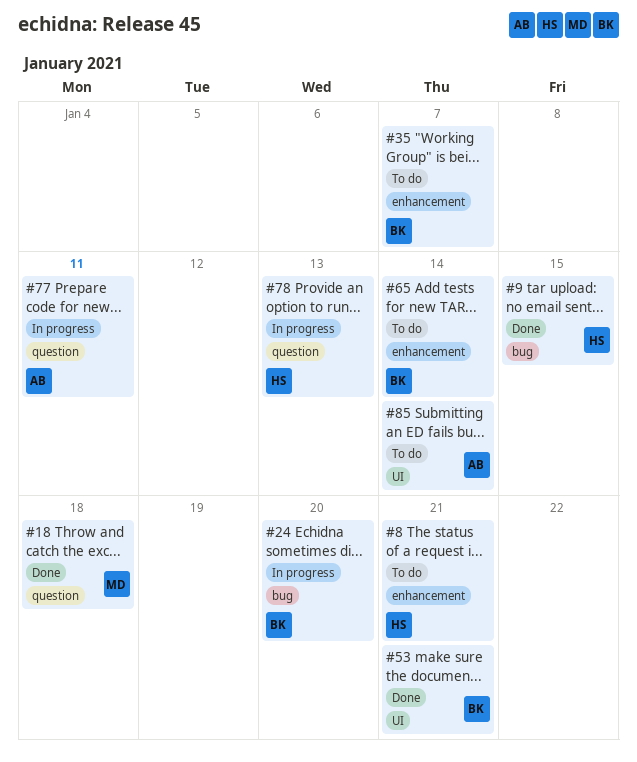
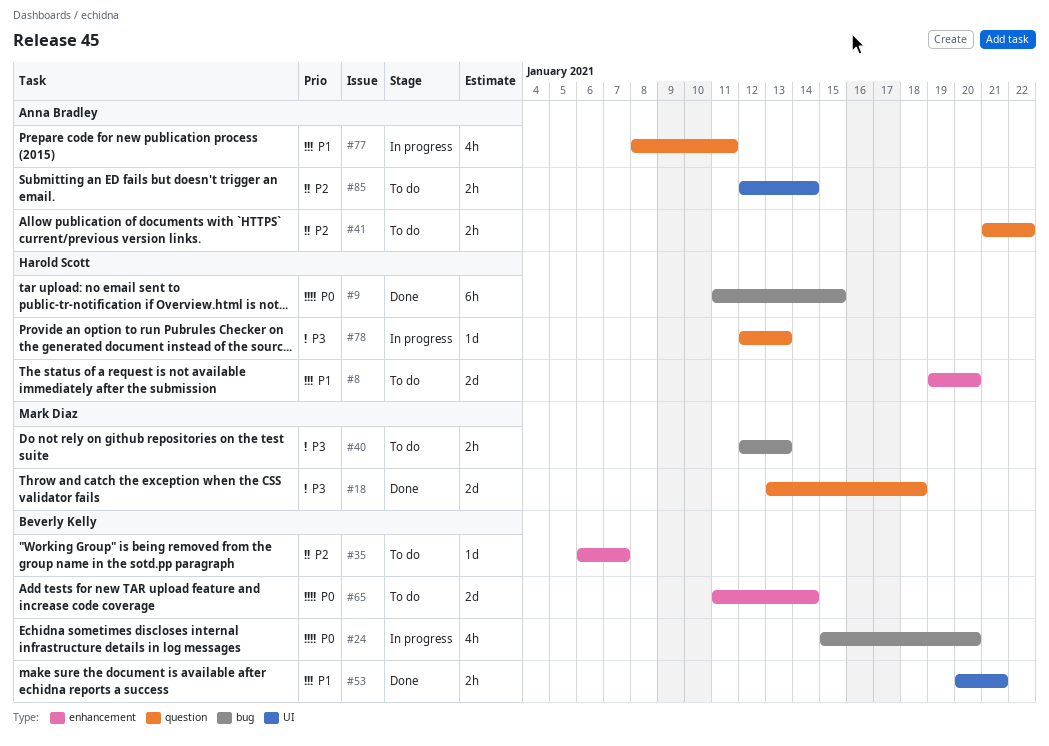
#8, due: Jan 21 -> Jan 20
#40: none -> present
#41: none -> present

